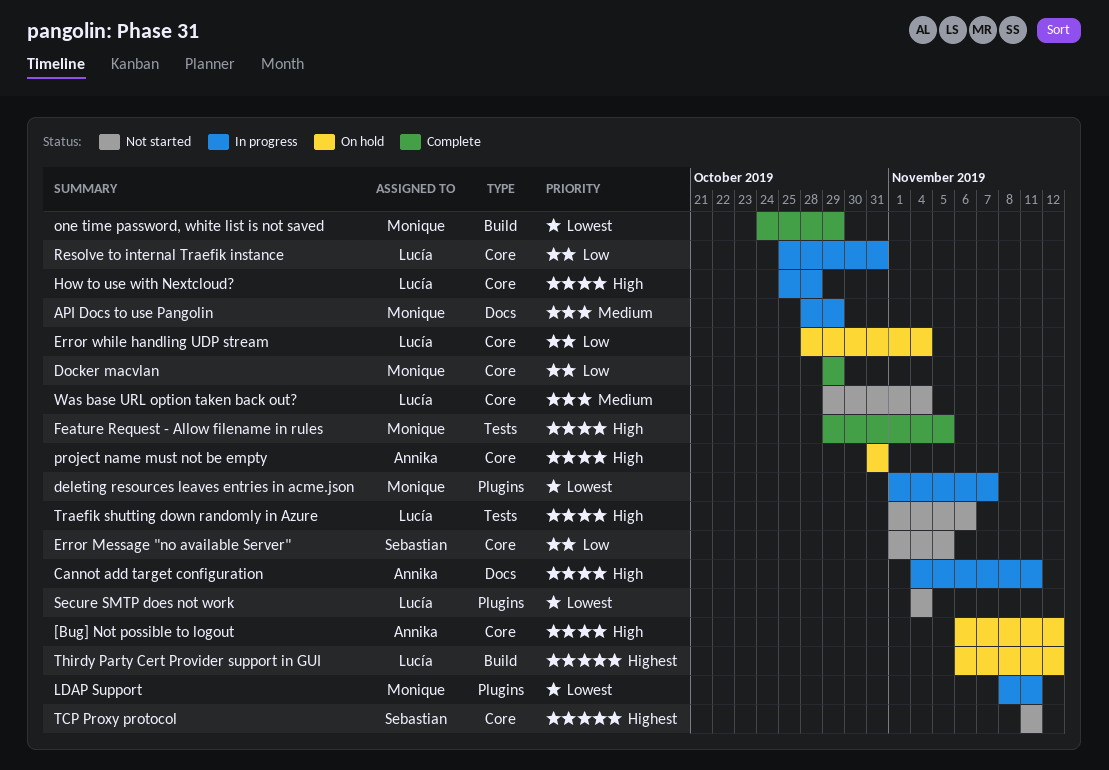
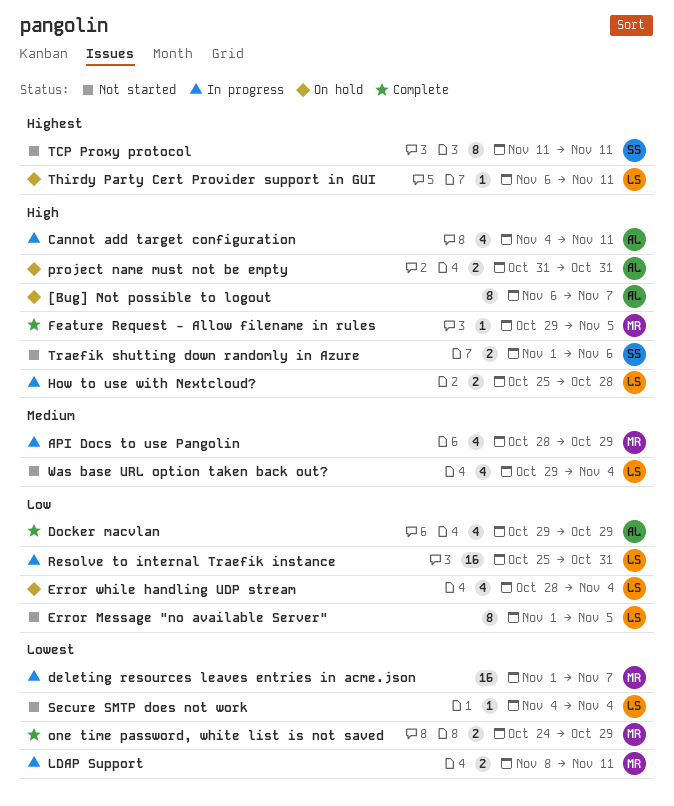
[Bug] Not possible to logout, due: Nov 12 -> Nov 7
Docker macvlan, owner: Monique -> Annika
Error Message "no available Server", owner: Sebastian -> Lucía
Thirdy Party Cert Provider support in GUI, due: Nov 12 -> Nov 11
Traefik shutting down randomly in Azure, owner: Lucía -> Sebastian

